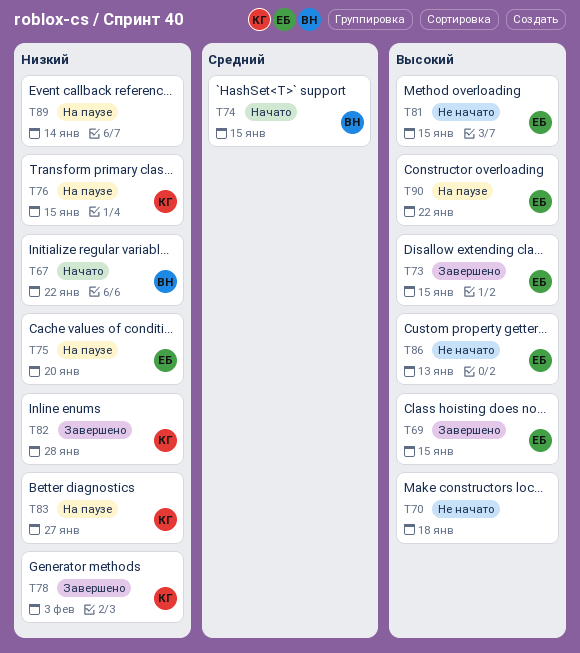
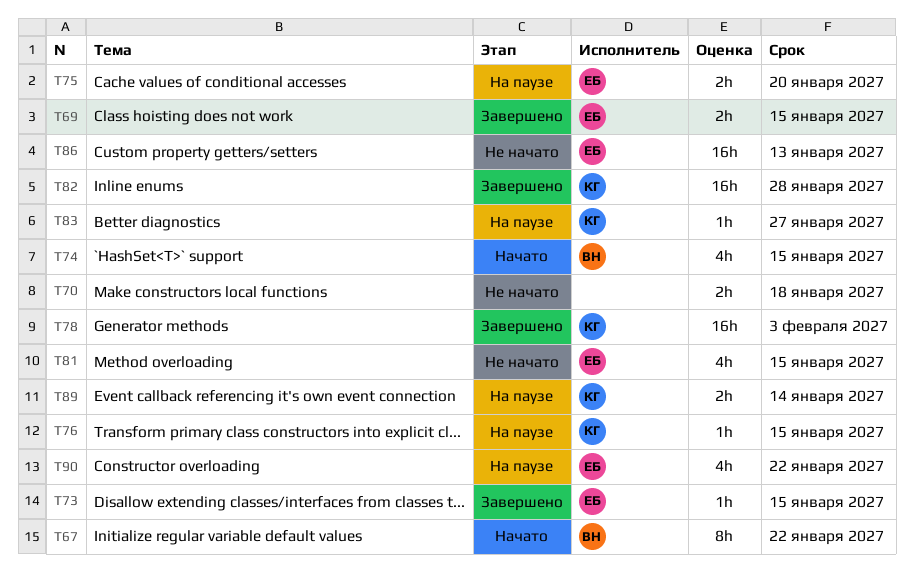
T89, owner: none -> КГ

